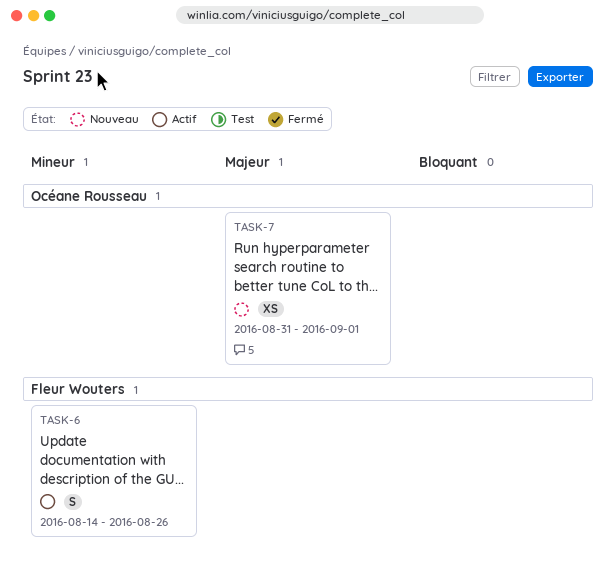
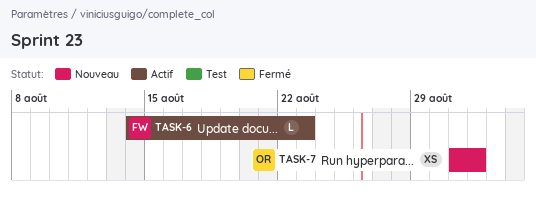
TASK-6, estimate: S -> L
TASK-6, due: Aug 26 -> Aug 23

